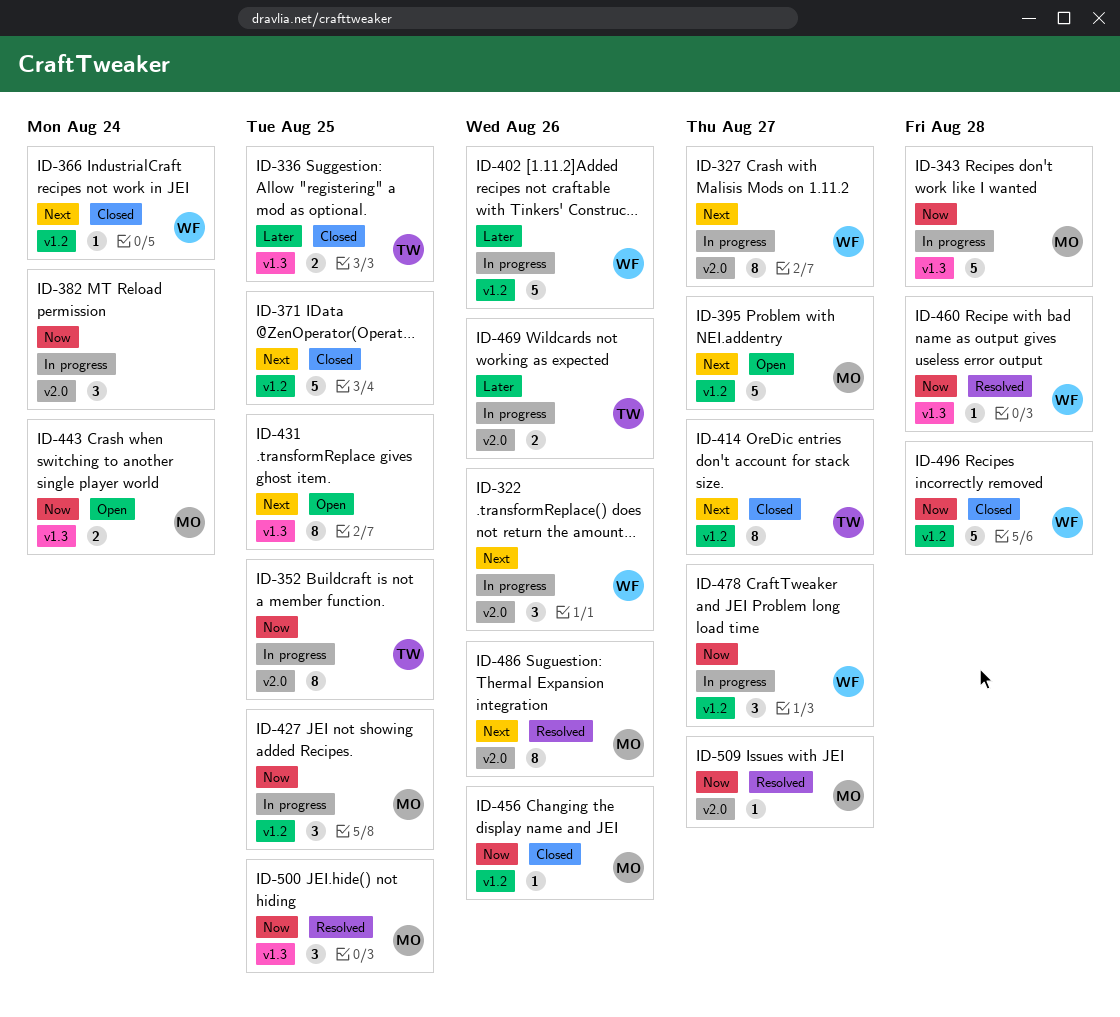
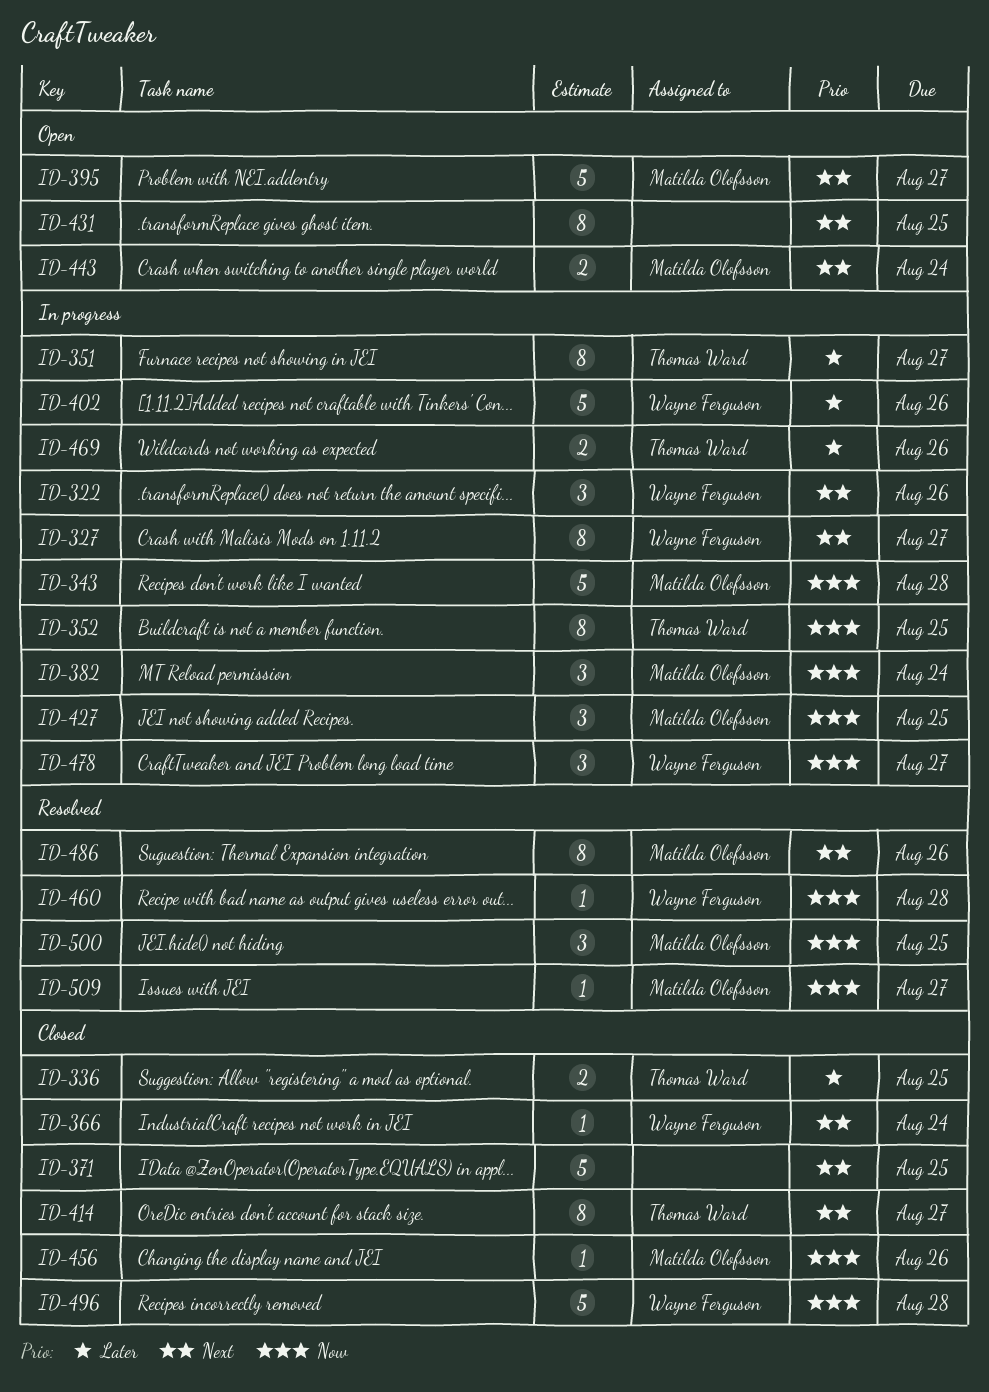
ID-351: none -> present
ID-382, owner: none -> Matilda Olofsson
ID-443, priority: Now -> Next

